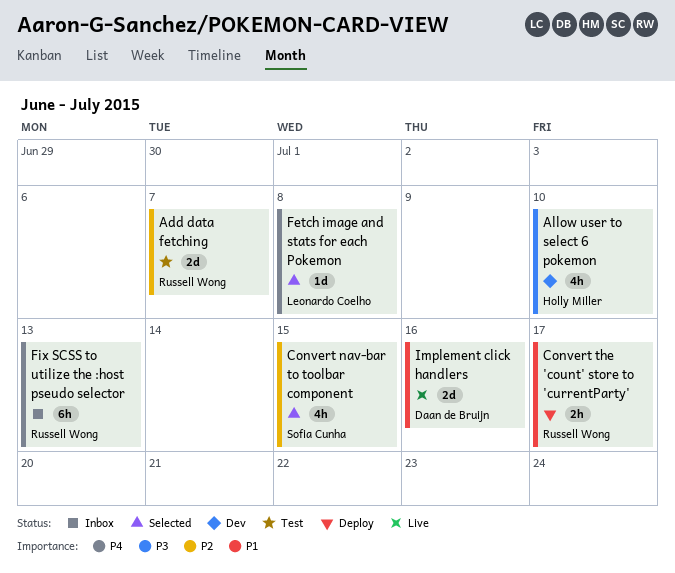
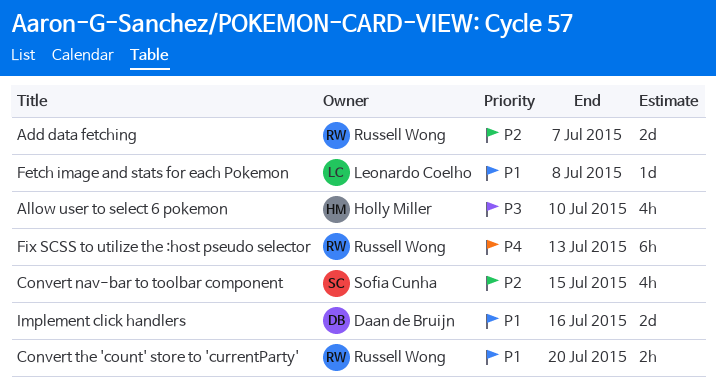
Convert the 'count' store to 'currentParty', due: Jul 17 -> Jul 20
Fetch image and stats for each Pokemon, priority: P4 -> P1

